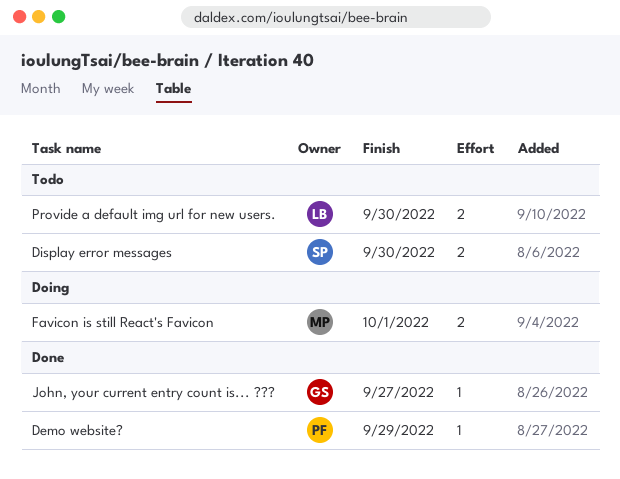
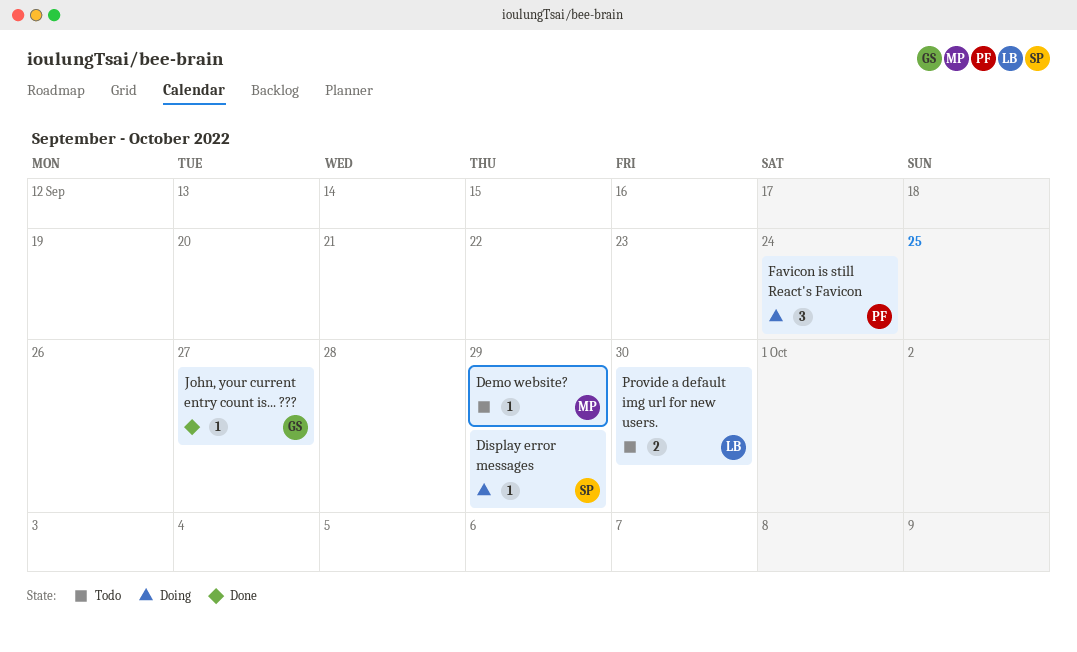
Demo website?, status: Done -> Todo
Demo website?, owner: PF -> MP
Display error messages, status: Todo -> Doing
Display error messages, estimate: 2 -> 1
Display error messages, due: Sep 30 -> Sep 29
Favicon is still React's Favicon, owner: MP -> PF
Favicon is still React's Favicon, estimate: 2 -> 3
Favicon is still React's Favicon, due: Oct 1 -> Sep 24

